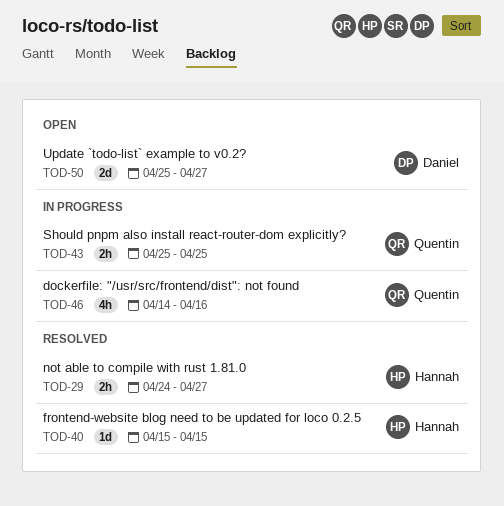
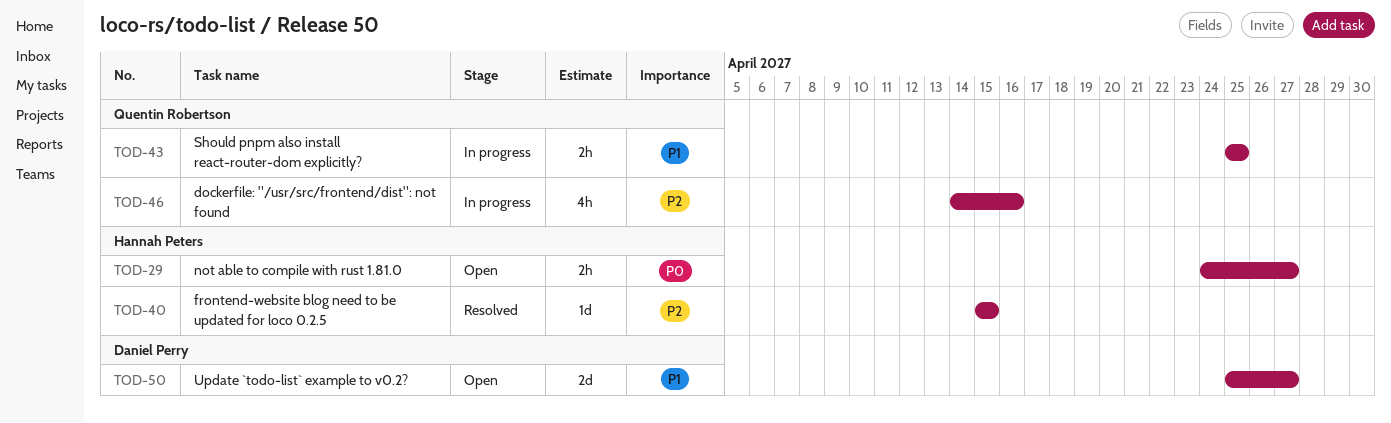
TOD-29, status: Resolved -> Open

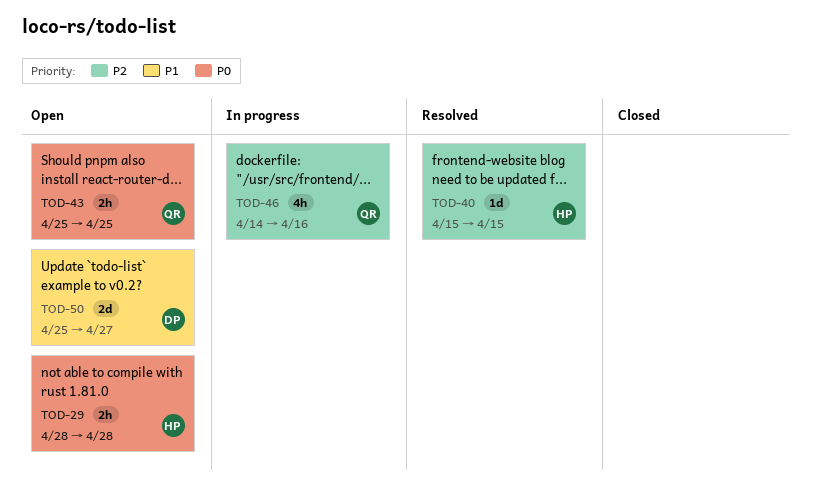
TOD-29, start: Apr 24 -> Apr 28
TOD-29, due: Apr 27 -> Apr 28
TOD-43, status: In progress -> Open
TOD-43, priority: P1 -> P0

